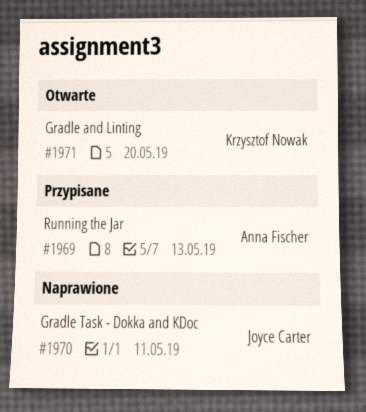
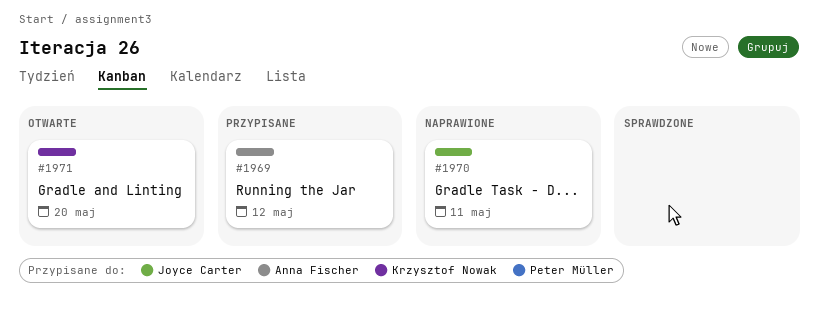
#1969, due: May 13 -> May 12

